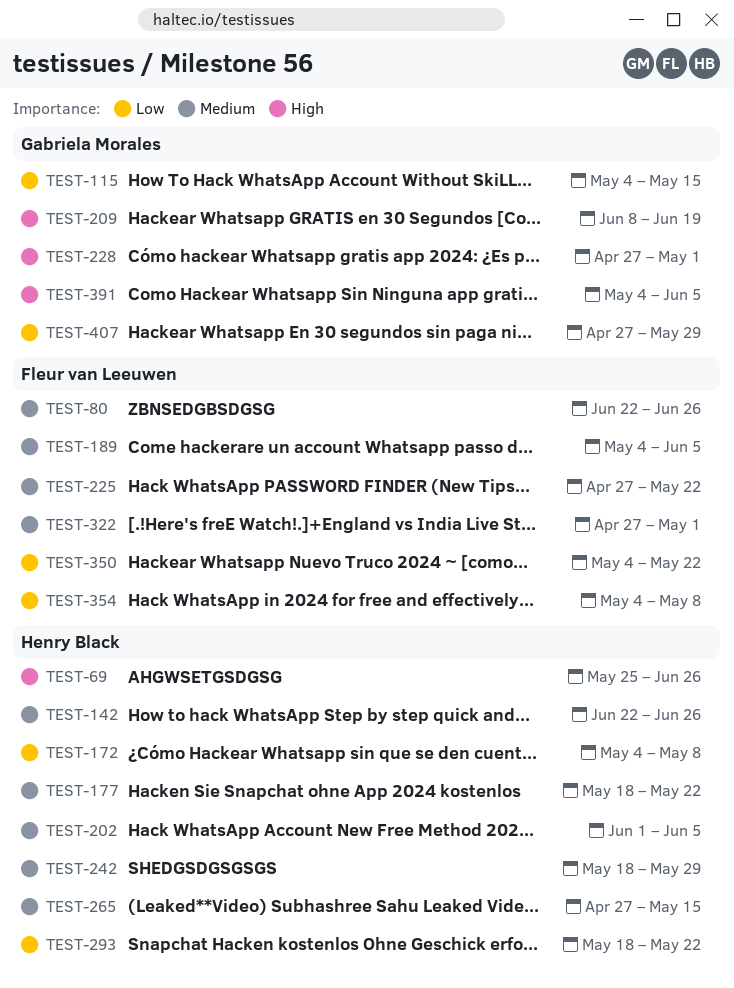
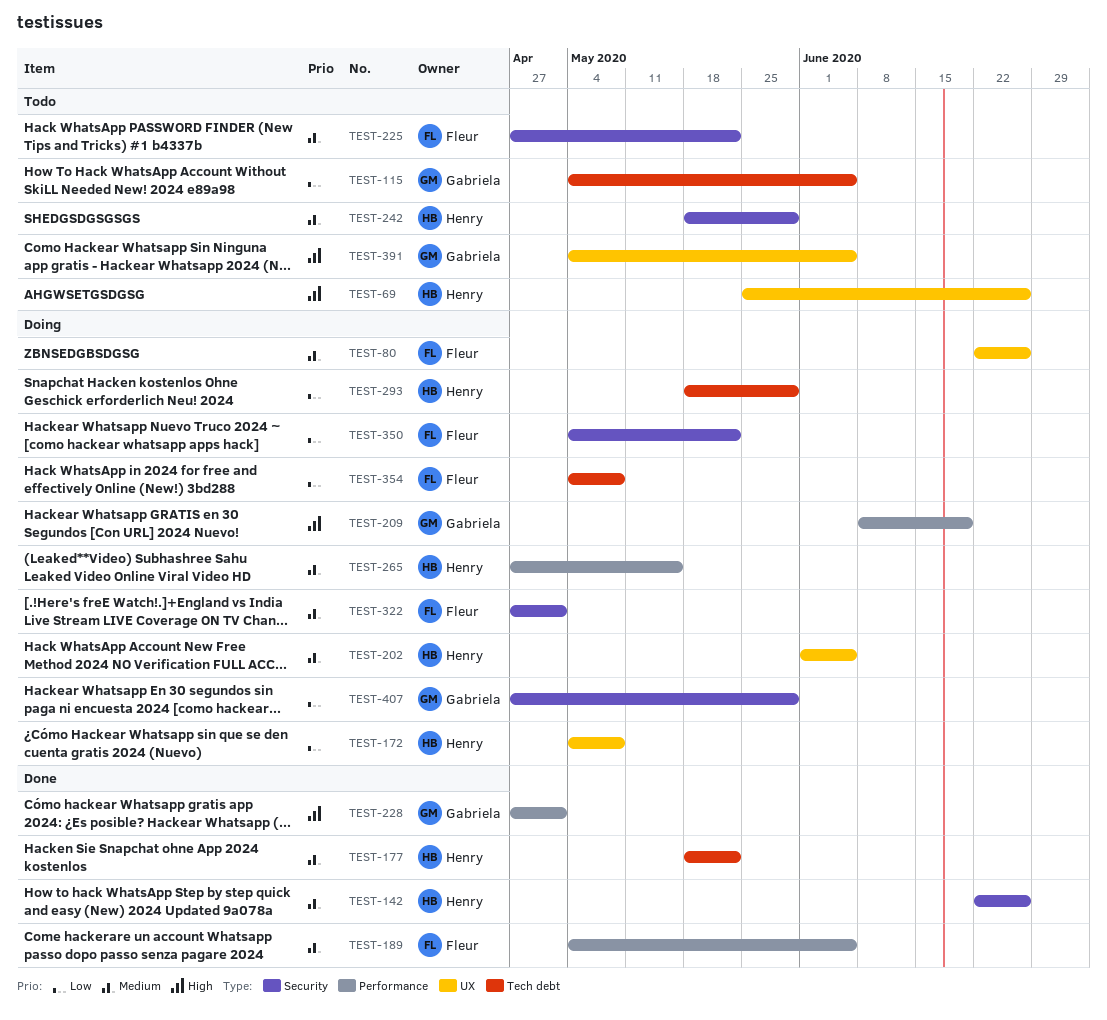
TEST-115, due: May 15 -> Jun 5
TEST-293, due: May 22 -> May 29

